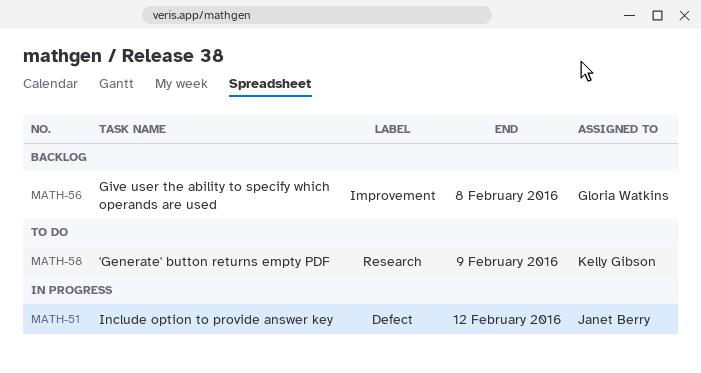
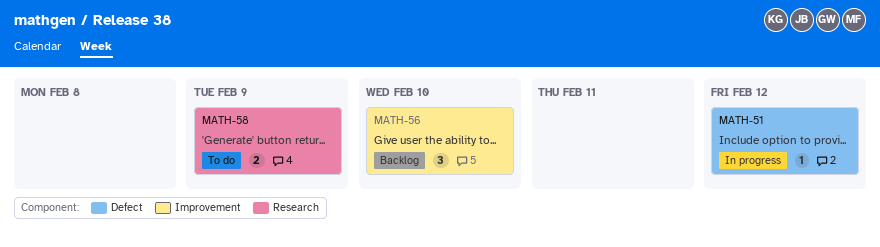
MATH-56, due: Feb 8 -> Feb 10

